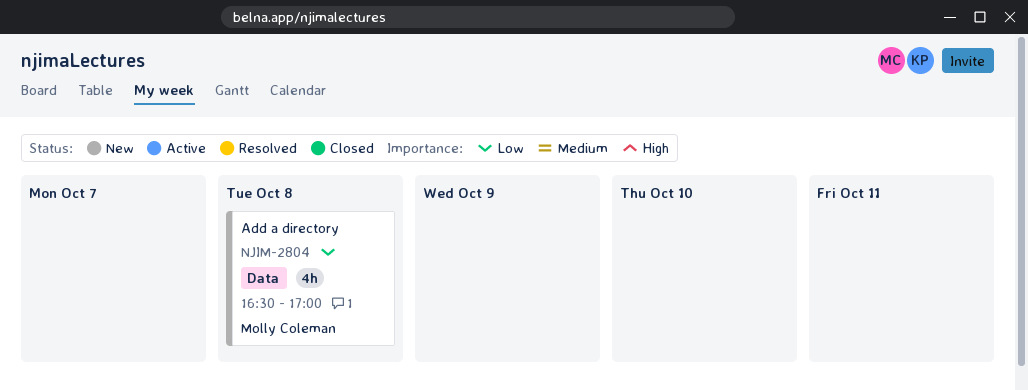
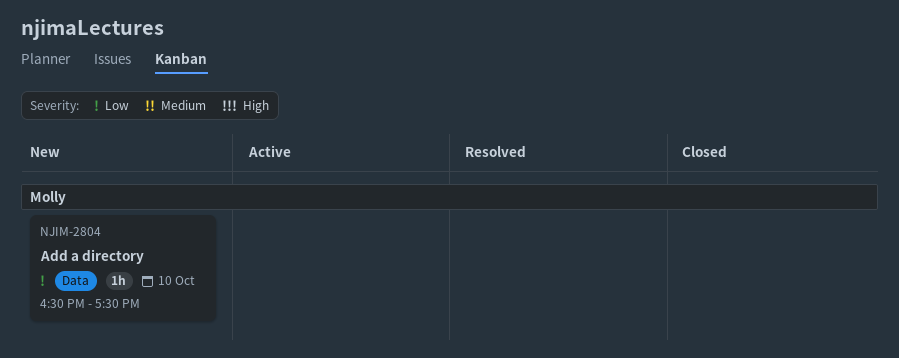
NJIM-2804, estimate: 4h -> 1h
NJIM-2804, day: Oct 8 -> Oct 10
NJIM-2804, ends: 17:00 -> 17:30

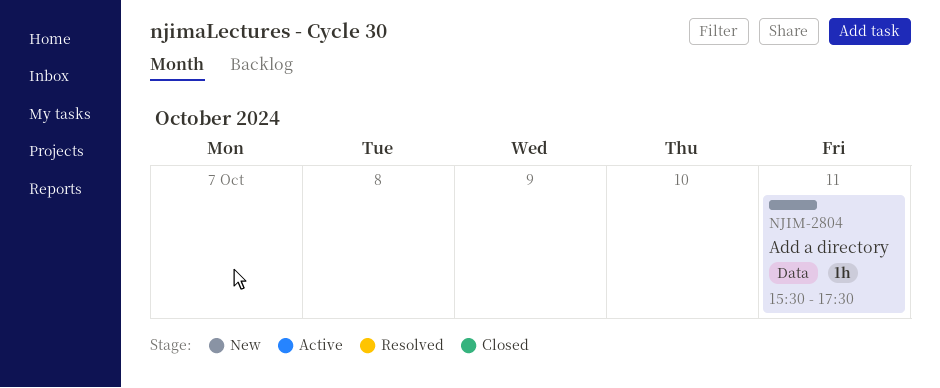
NJIM-2804, day: Oct 10 -> Oct 11
NJIM-2804, begins: 16:30 -> 15:30

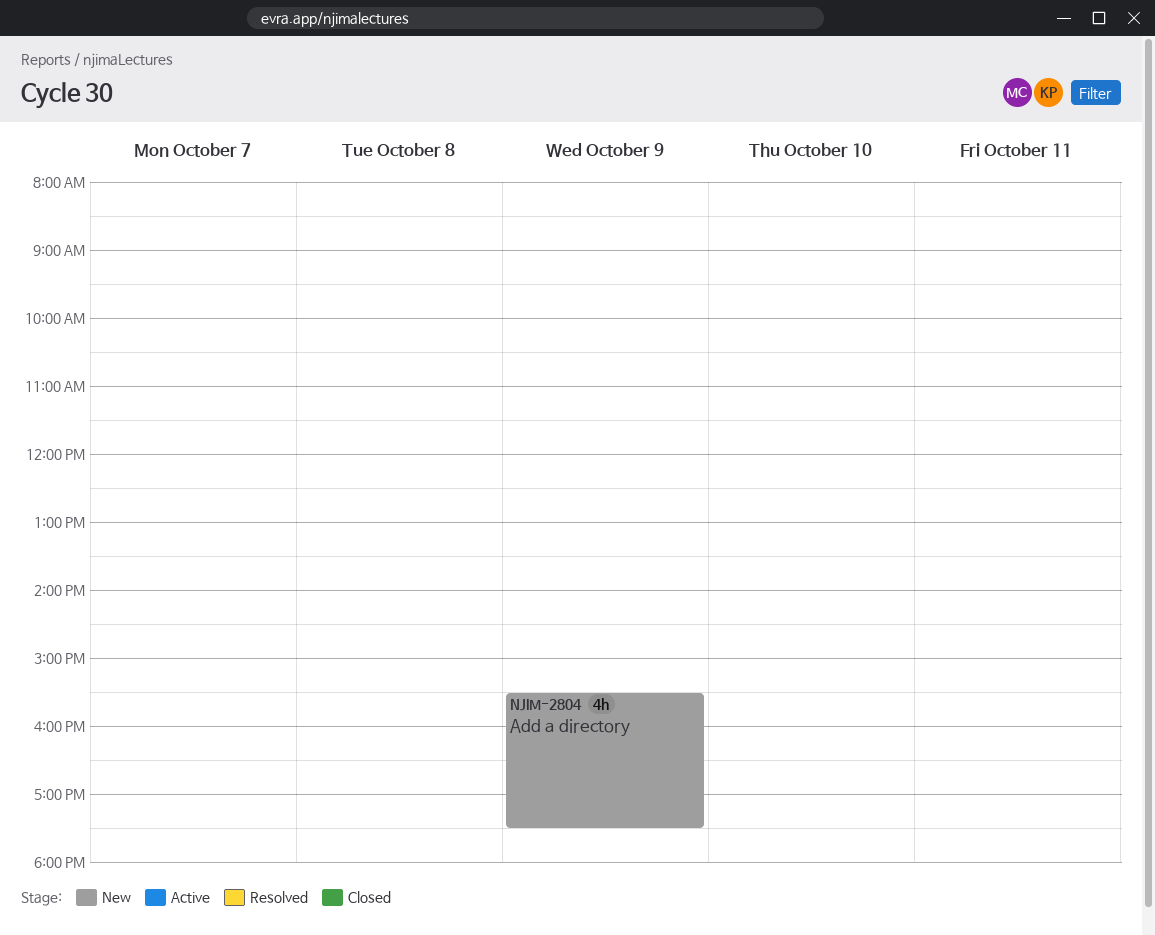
NJIM-2804, estimate: 1h -> 4h
NJIM-2804, day: Oct 11 -> Oct 9

